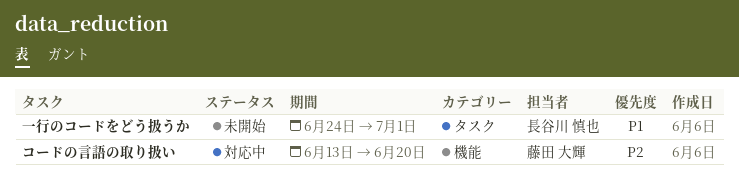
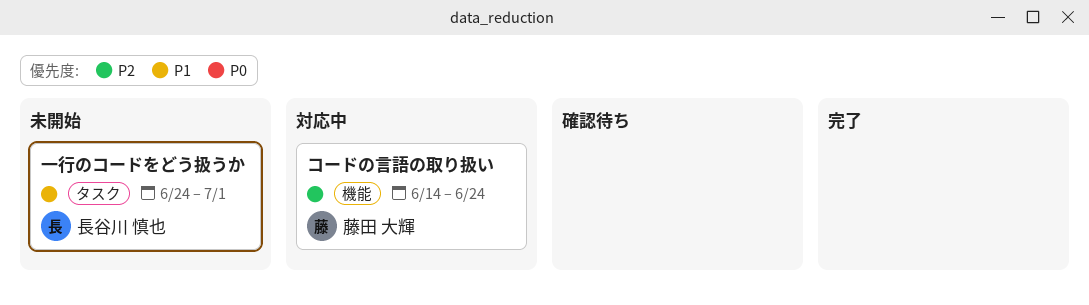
コードの言語の取り扱い, start: Jun 13 -> Jun 14
コードの言語の取り扱い, due: Jun 20 -> Jun 24

